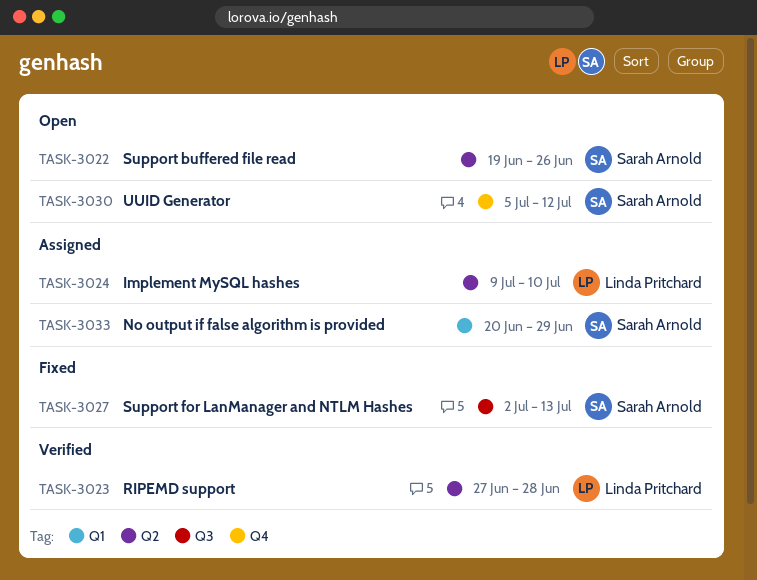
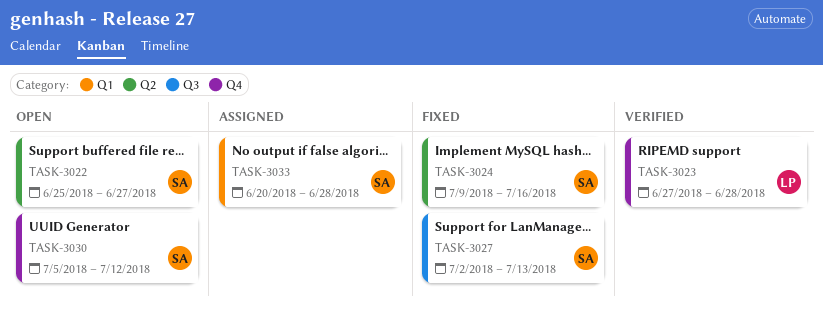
TASK-3022, start: Jun 19 -> Jun 25
TASK-3022, due: Jun 26 -> Jun 27
TASK-3023, label: Q2 -> Q4
TASK-3024, status: Assigned -> Fixed
TASK-3024, owner: Linda Pritchard -> Sarah Arnold
TASK-3024, due: Jul 10 -> Jul 16
TASK-3033, due: Jun 29 -> Jun 28

